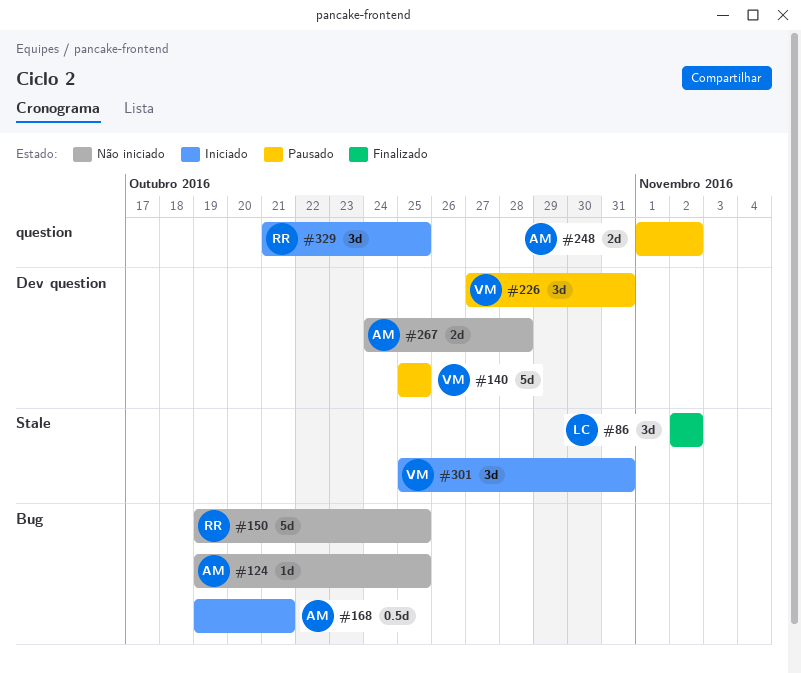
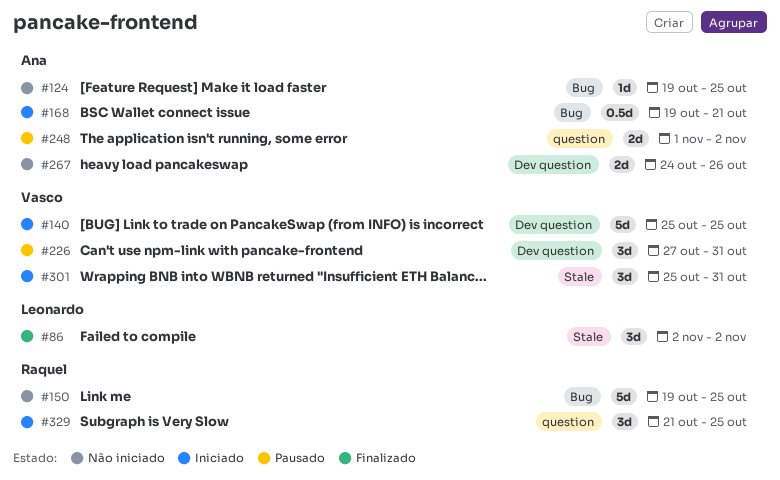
#140, status: Pausado -> Iniciado
#267, due: Oct 28 -> Oct 26

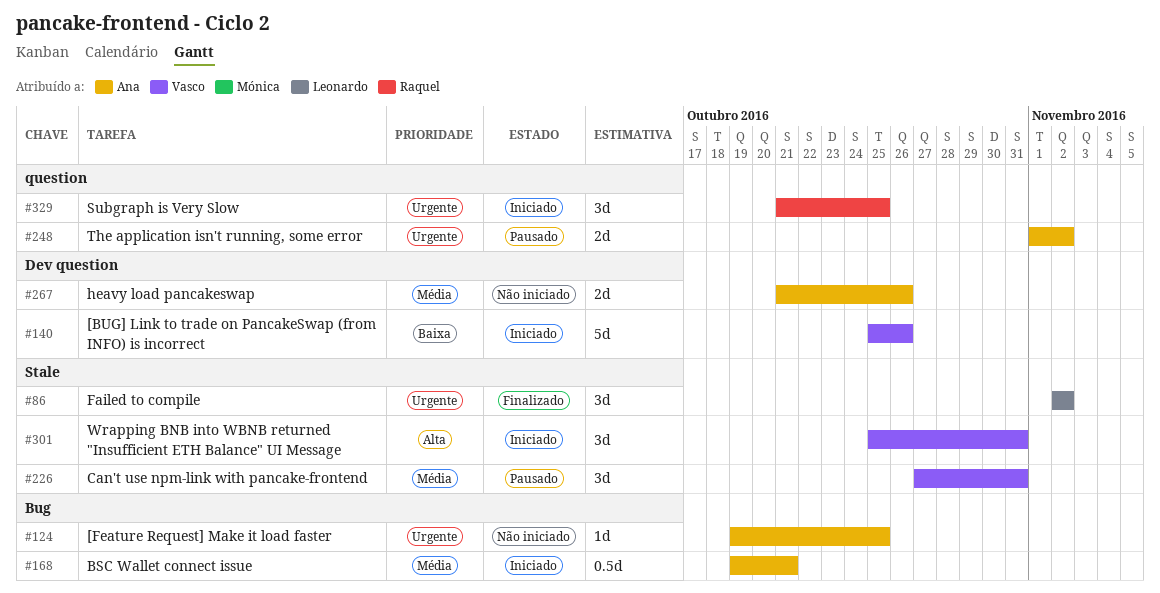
#140, due: Oct 25 -> Oct 26
#150: present -> none
#226, label: Dev question -> Stale
#267, start: Oct 24 -> Oct 21

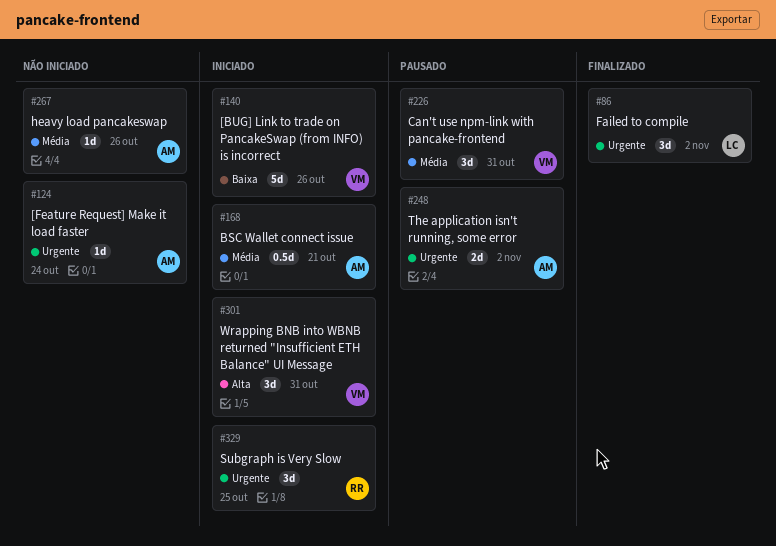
#124, due: Oct 25 -> Oct 24
#267, estimate: 2d -> 1d

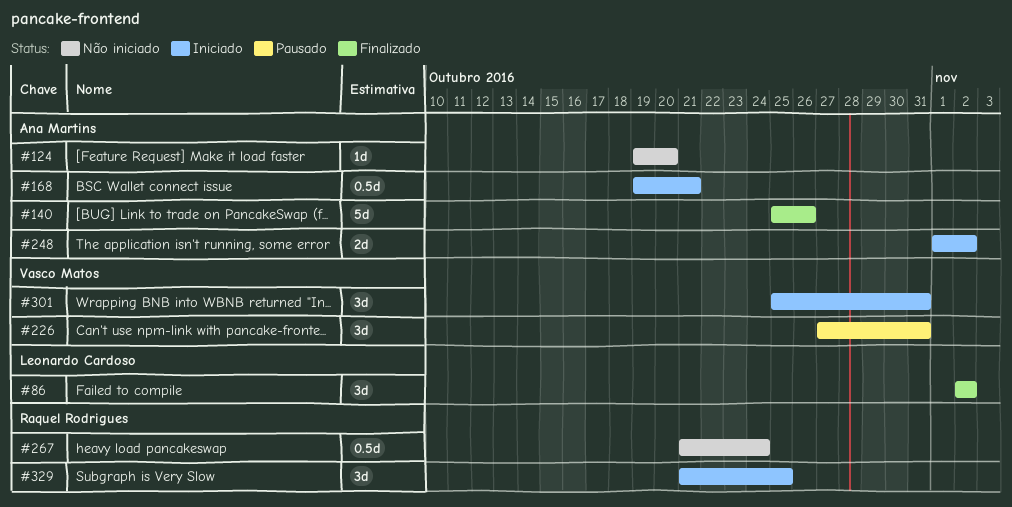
#124, due: Oct 24 -> Oct 20
#140, status: Iniciado -> Finalizado
#140, owner: Vasco Matos -> Ana Martins
#248, status: Pausado -> Iniciado
#267, owner: Ana Martins -> Raquel Rodrigues
#267, estimate: 1d -> 0.5d
#267, due: Oct 26 -> Oct 24

